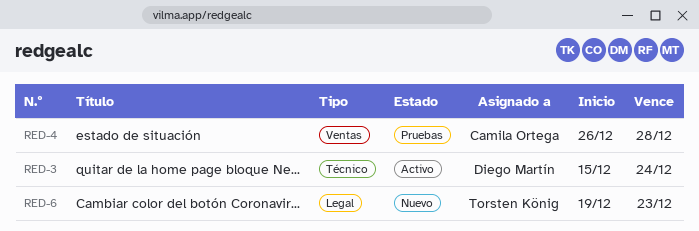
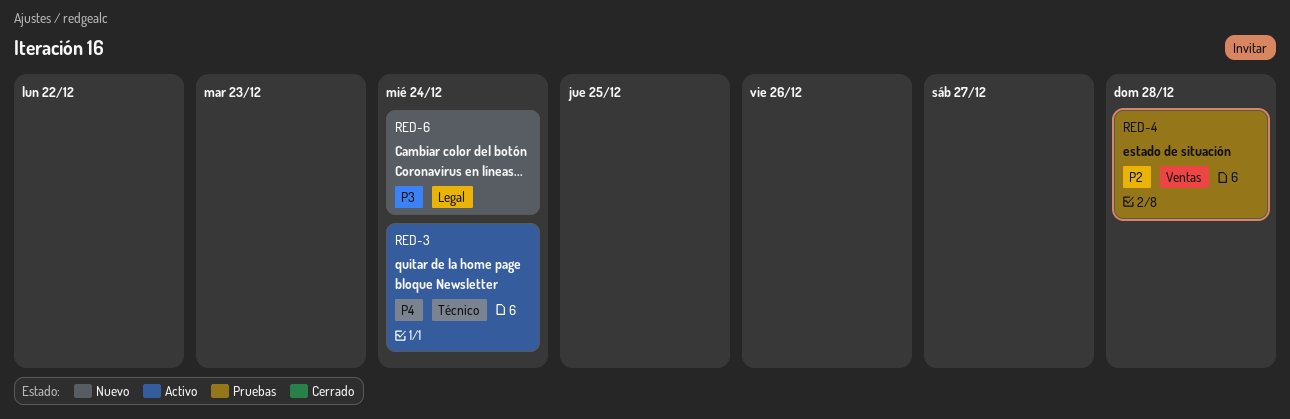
RED-6, due: Dec 23 -> Dec 24

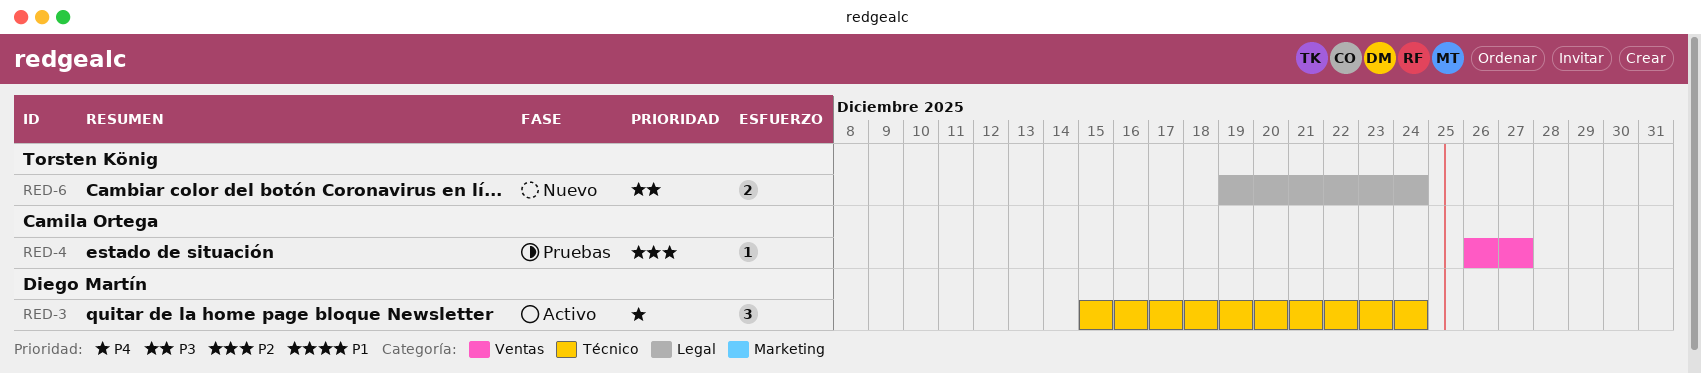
RED-4, due: Dec 28 -> Dec 27

